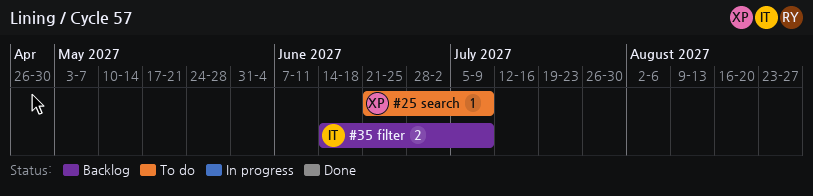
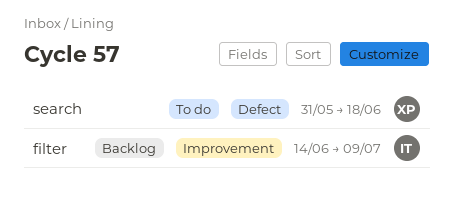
search, start: Jun 21 -> May 31
search, due: Jul 9 -> Jun 18

